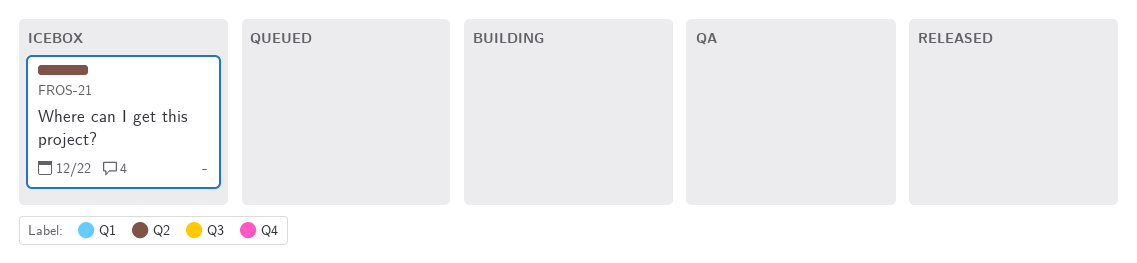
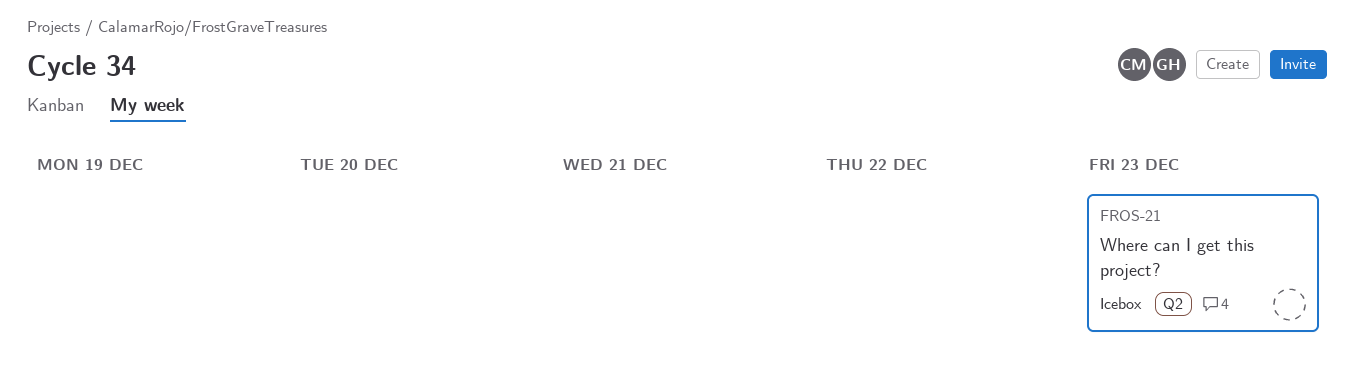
FROS-21, due: Dec 22 -> Dec 23

